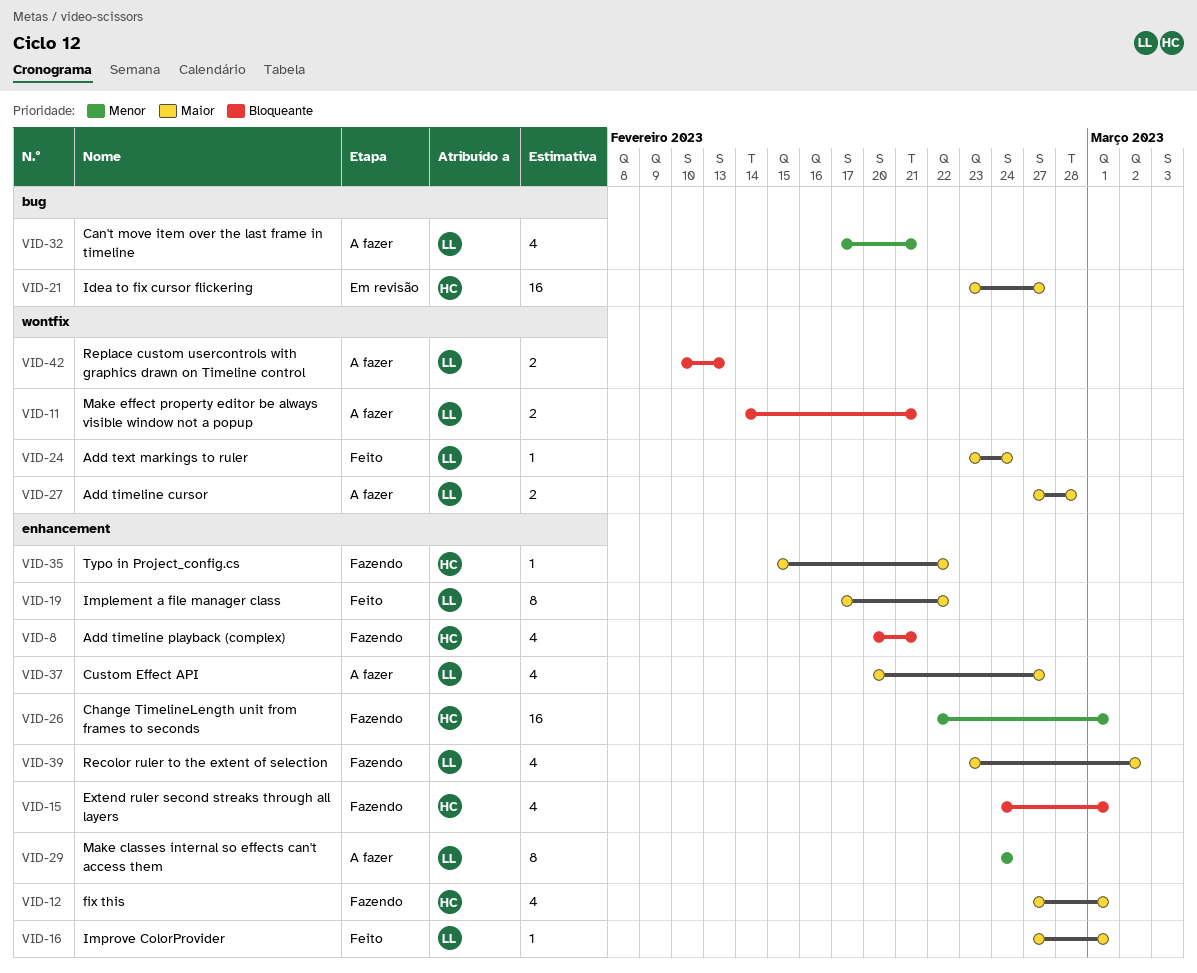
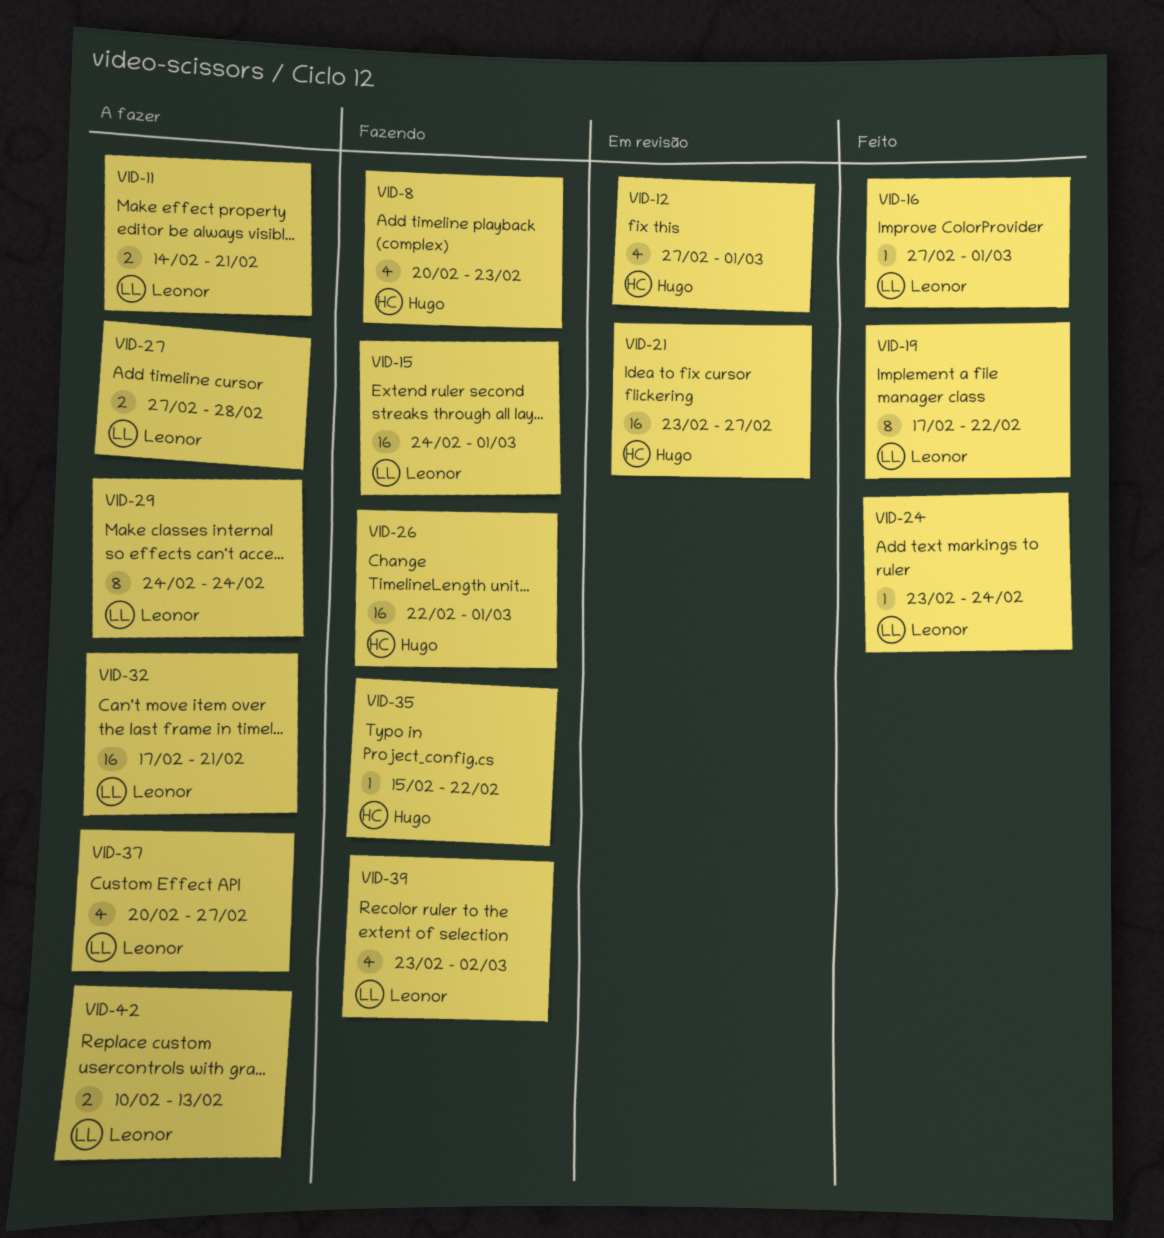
VID-8, due: Feb 21 -> Feb 23
VID-12, status: Fazendo -> Em revisão
VID-15, owner: Hugo -> Leonor
VID-15, estimate: 4 -> 16
VID-32, estimate: 4 -> 16

